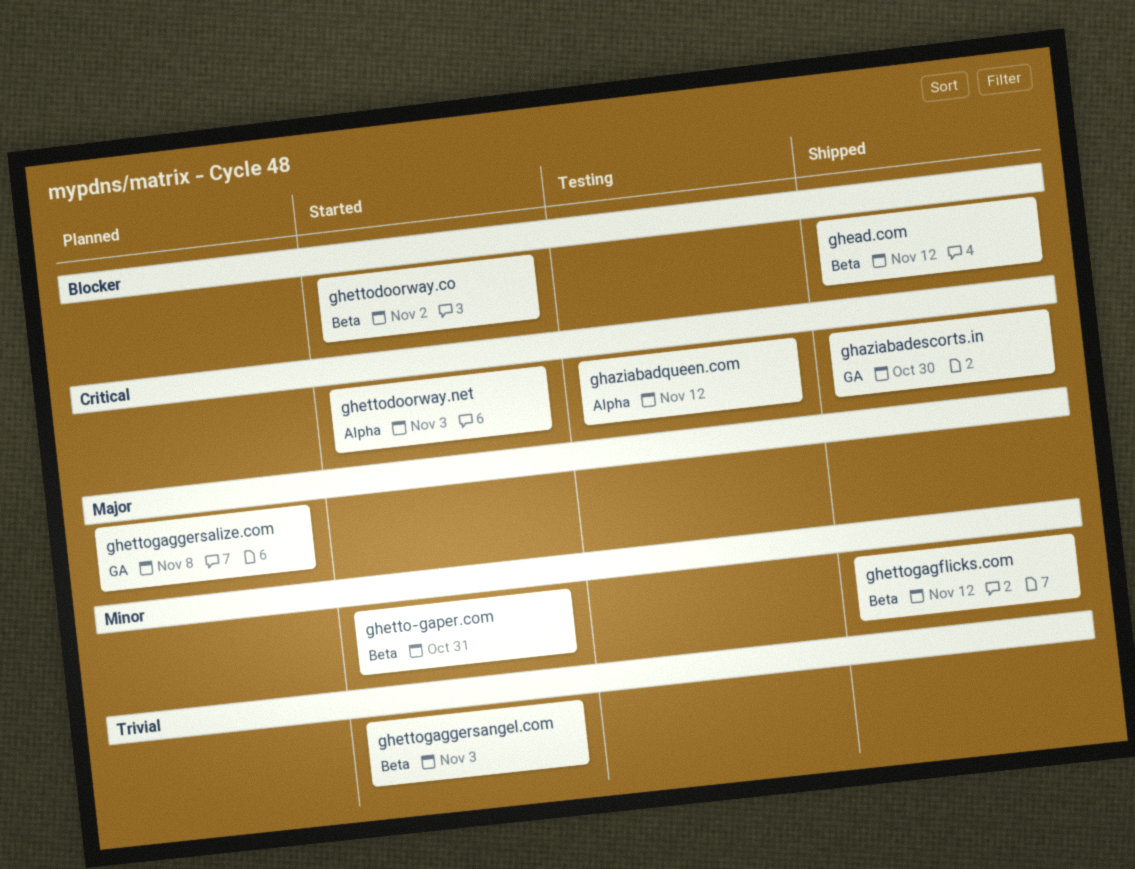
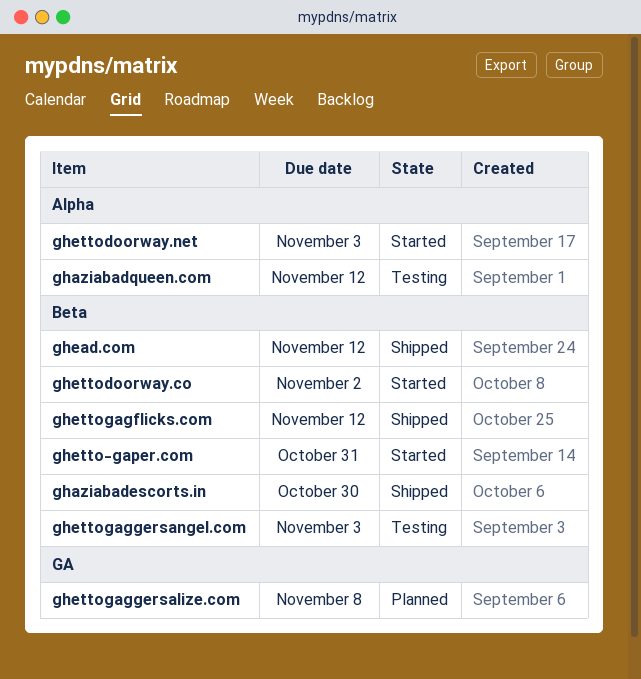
ghaziabadescorts.in, label: GA -> Beta
ghettogaggersangel.com, status: Started -> Testing

